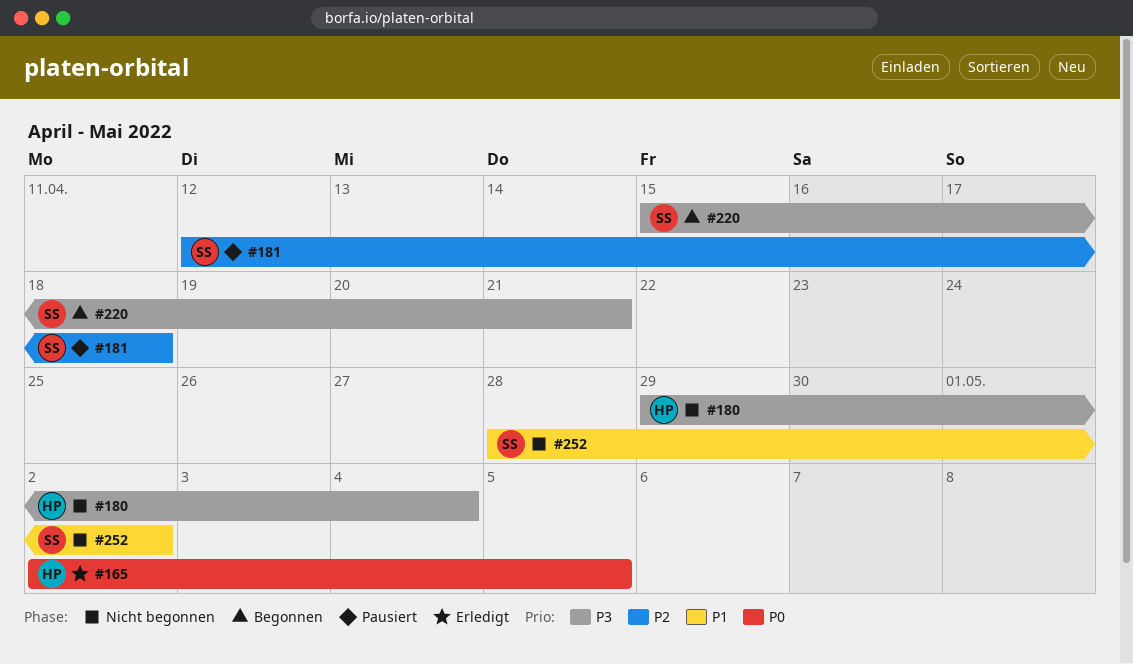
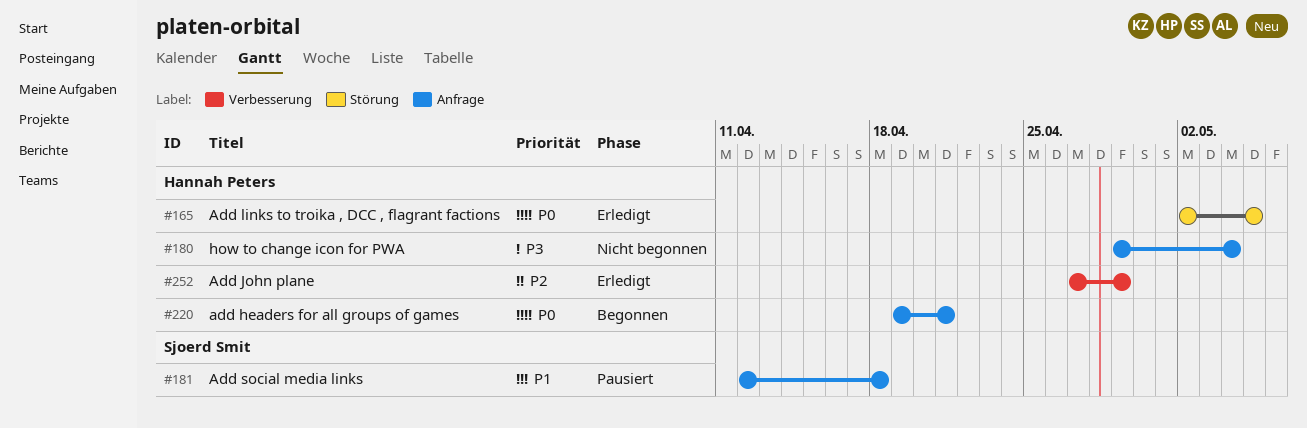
#181, priority: P2 -> P1
#220, owner: Sjoerd Smit -> Hannah Peters
#220, priority: P3 -> P0
#220, start: Apr 15 -> Apr 19
#252, status: Nicht begonnen -> Erledigt
#252, owner: Sjoerd Smit -> Hannah Peters
#252, priority: P1 -> P2
#252, start: Apr 28 -> Apr 27
#252, due: May 2 -> Apr 29

